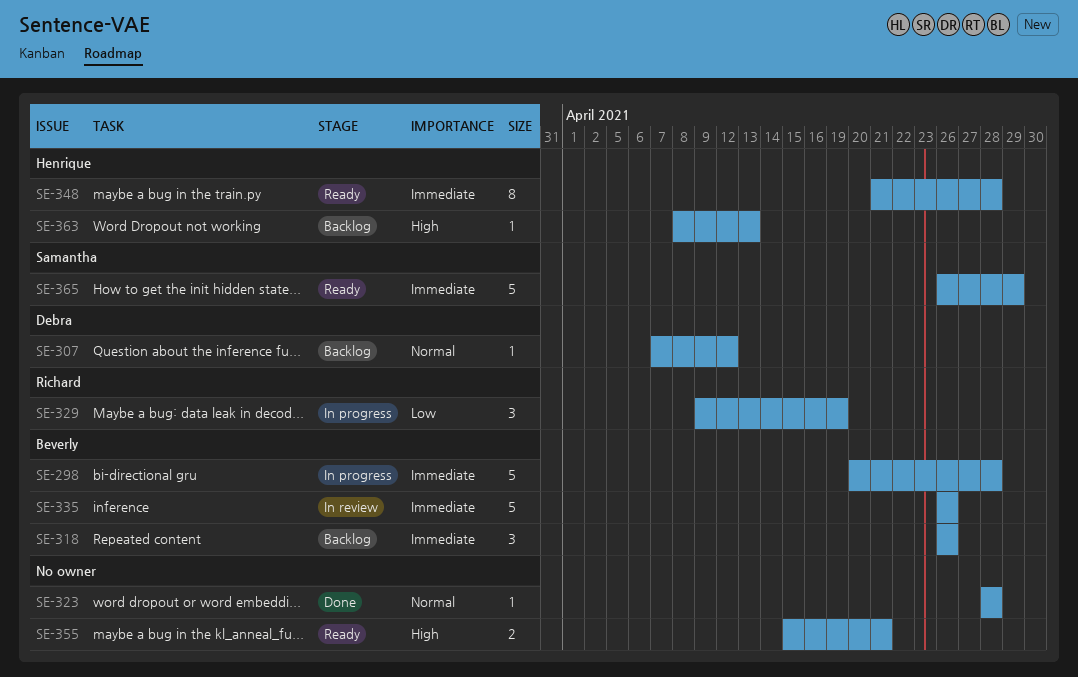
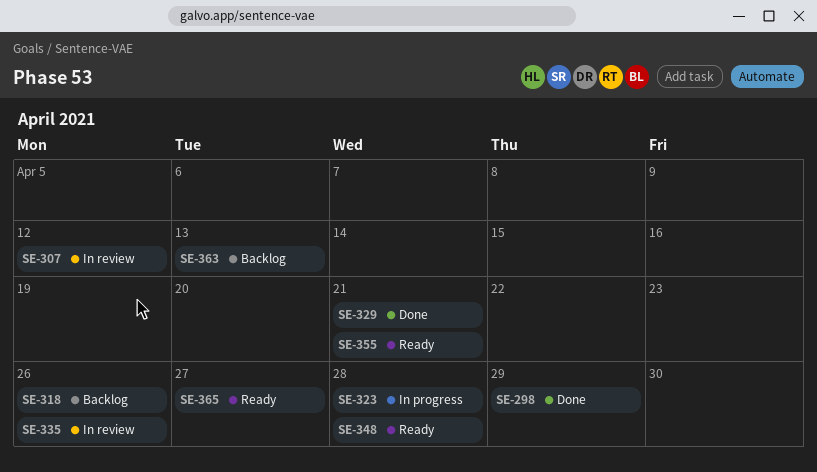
SE-298, status: In progress -> Done
SE-298, due: Apr 28 -> Apr 29
SE-307, status: Backlog -> In review
SE-323, status: Done -> In progress
SE-329, status: In progress -> Done
SE-329, due: Apr 19 -> Apr 21
SE-365, due: Apr 29 -> Apr 27

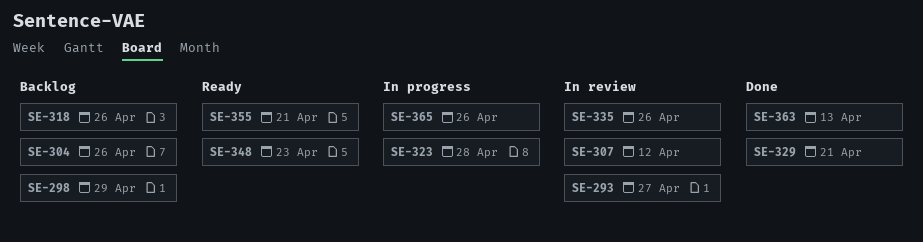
SE-293: none -> present
SE-298, status: Done -> Backlog
SE-304: none -> present
SE-348, due: Apr 28 -> Apr 23
SE-363, status: Backlog -> Done
SE-365, status: Ready -> In progress
SE-365, due: Apr 27 -> Apr 26

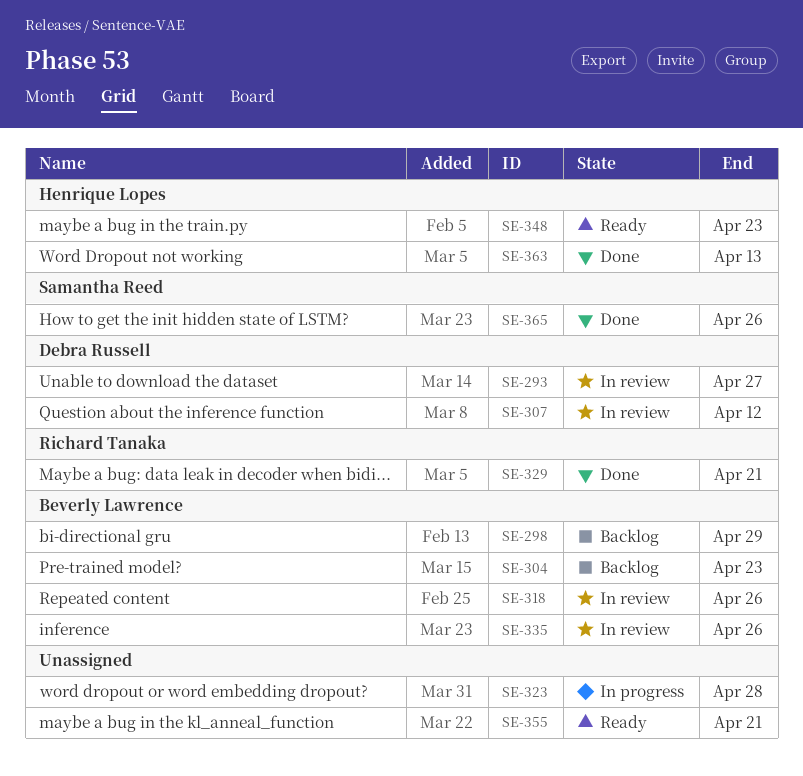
SE-304, due: Apr 26 -> Apr 23
SE-318, status: Backlog -> In review
SE-365, status: In progress -> Done

